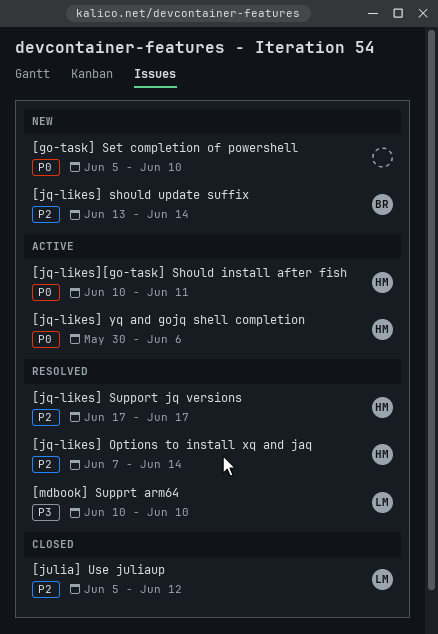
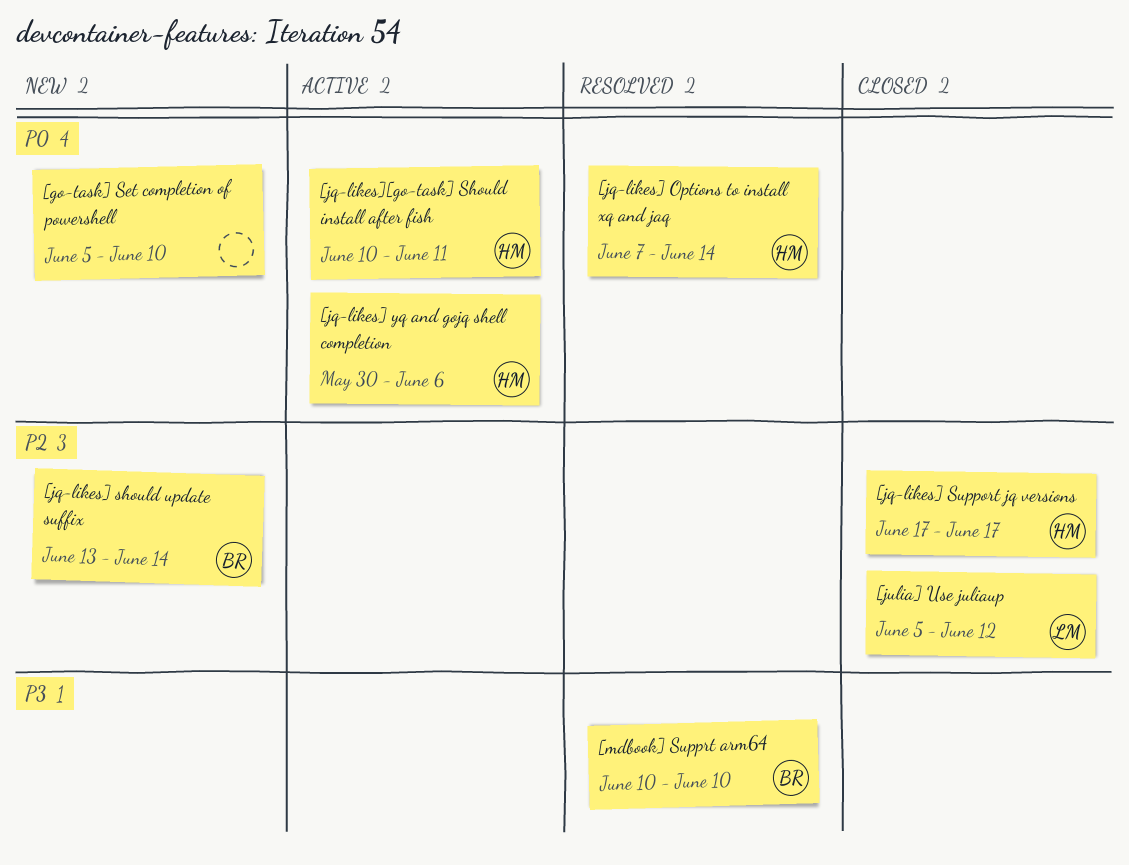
[jq-likes] Options to install xq and jaq, priority: P2 -> P0
[jq-likes] Support jq versions, status: Resolved -> Closed
[mdbook] Supprt arm64, owner: LM -> BR

